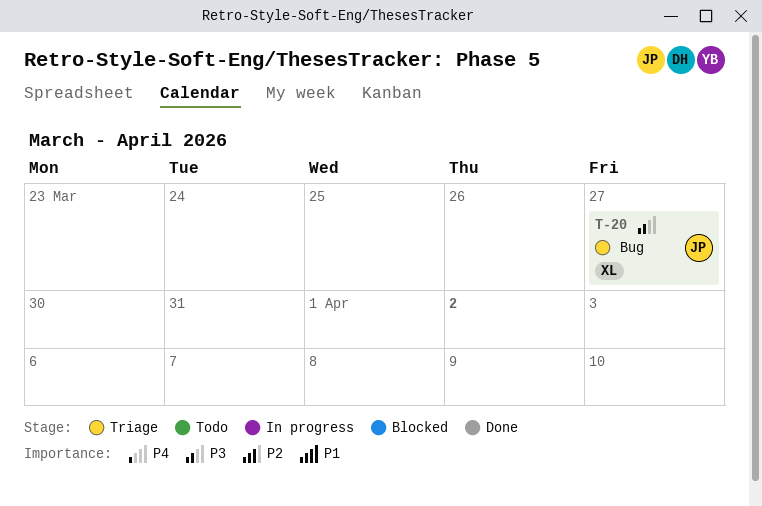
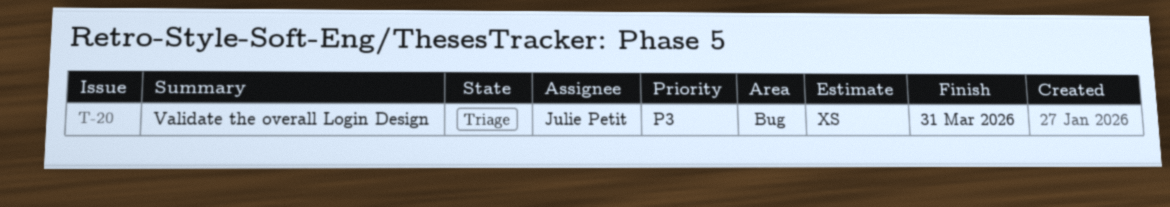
T-20, estimate: XL -> XS
T-20, due: Mar 27 -> Mar 31

